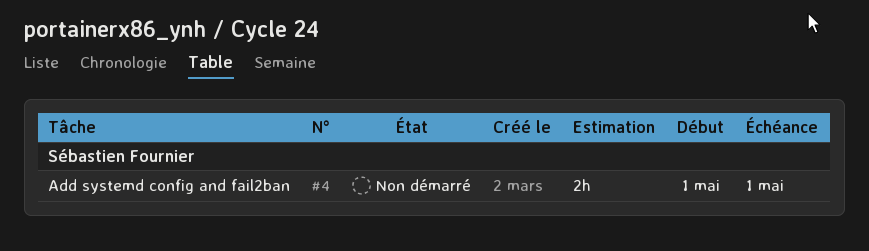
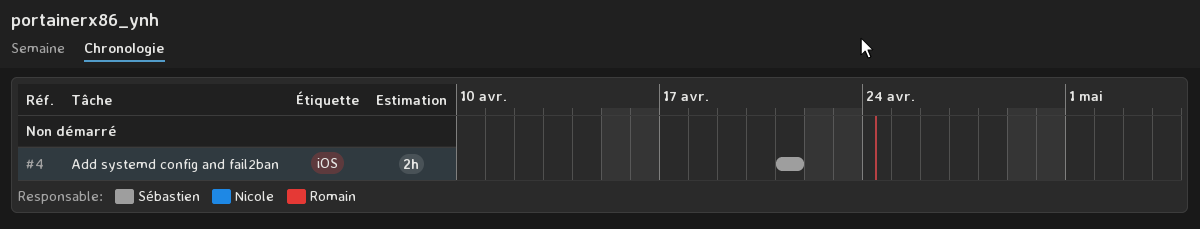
#4, start: May 1 -> Apr 21
#4, due: May 1 -> Apr 21

